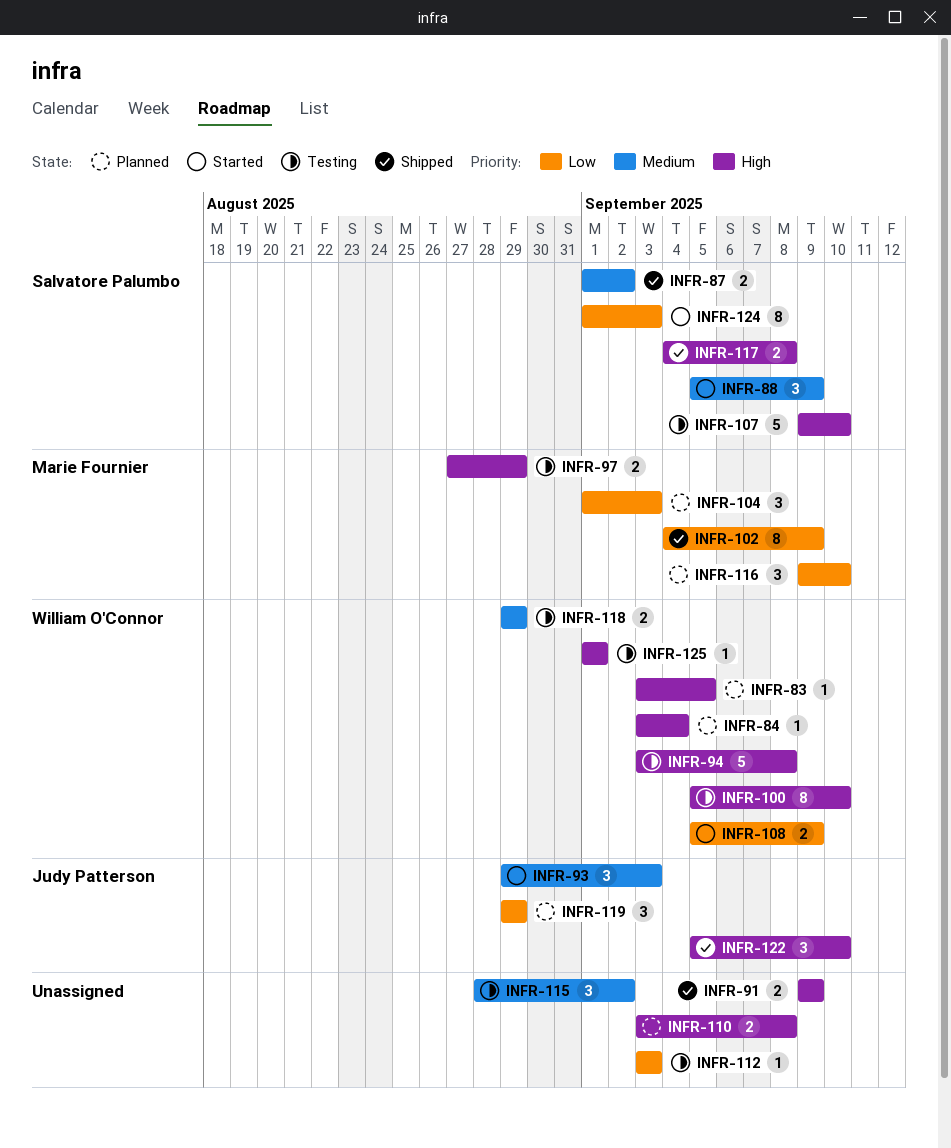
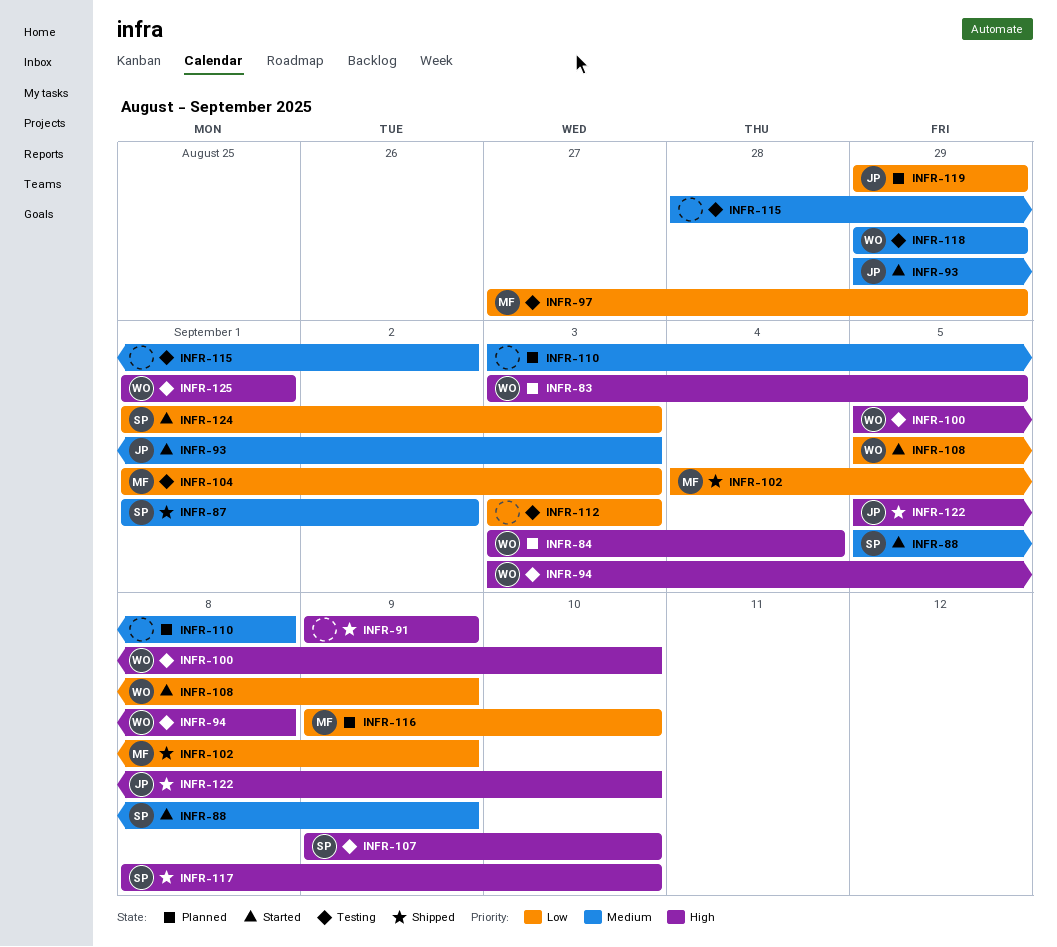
INFR-97, priority: High -> Low
INFR-104, status: Planned -> Testing
INFR-110, priority: High -> Medium
INFR-117, start: Sep 4 -> Sep 8
INFR-117, due: Sep 8 -> Sep 10

